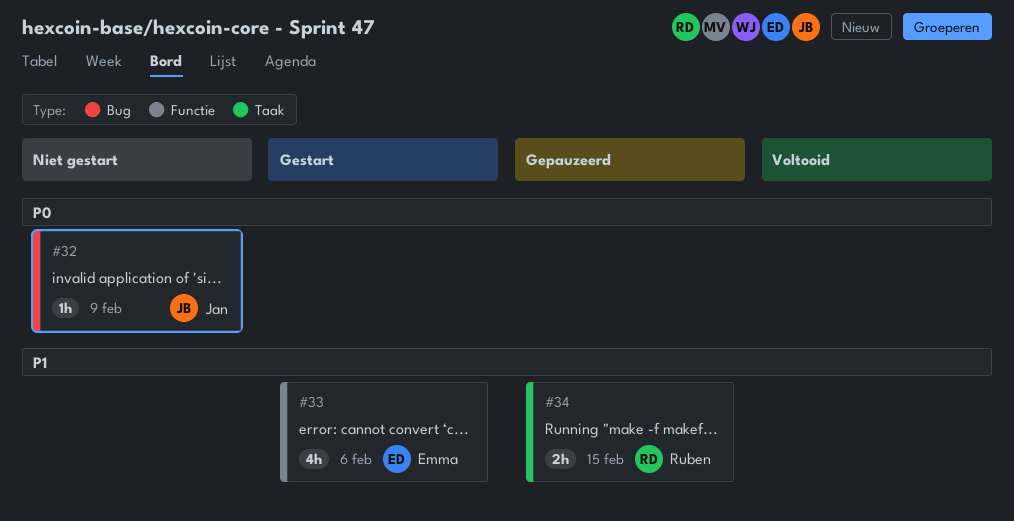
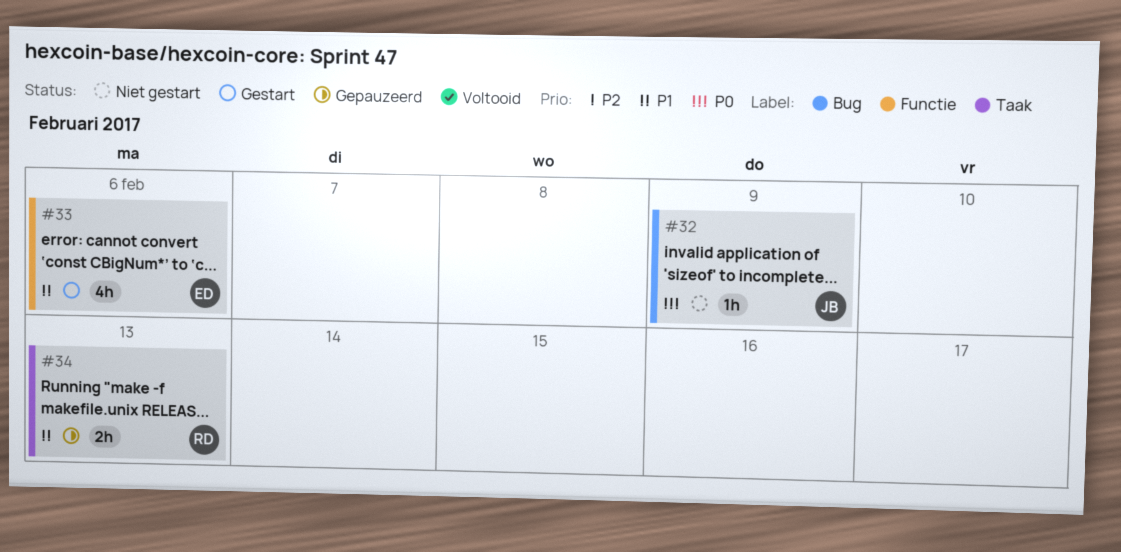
#34, due: Feb 15 -> Feb 13

